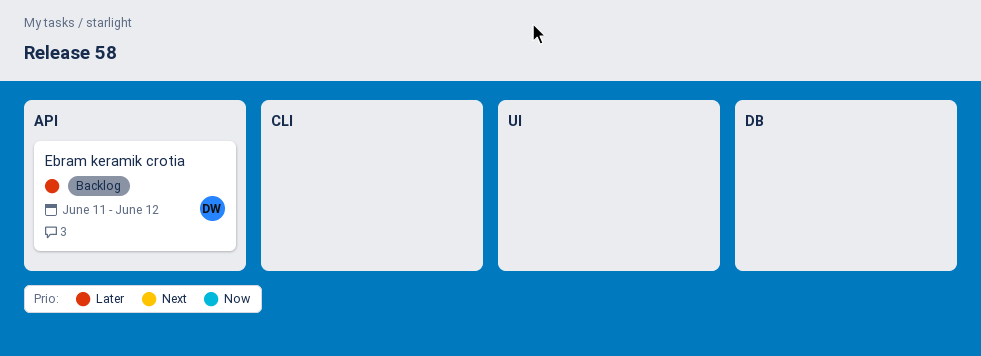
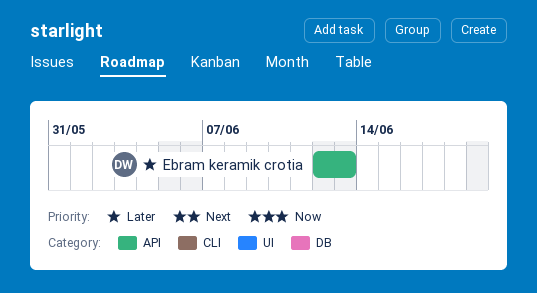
Ebram keramik crotia, start: Jun 11 -> Jun 12
Ebram keramik crotia, due: Jun 12 -> Jun 13

